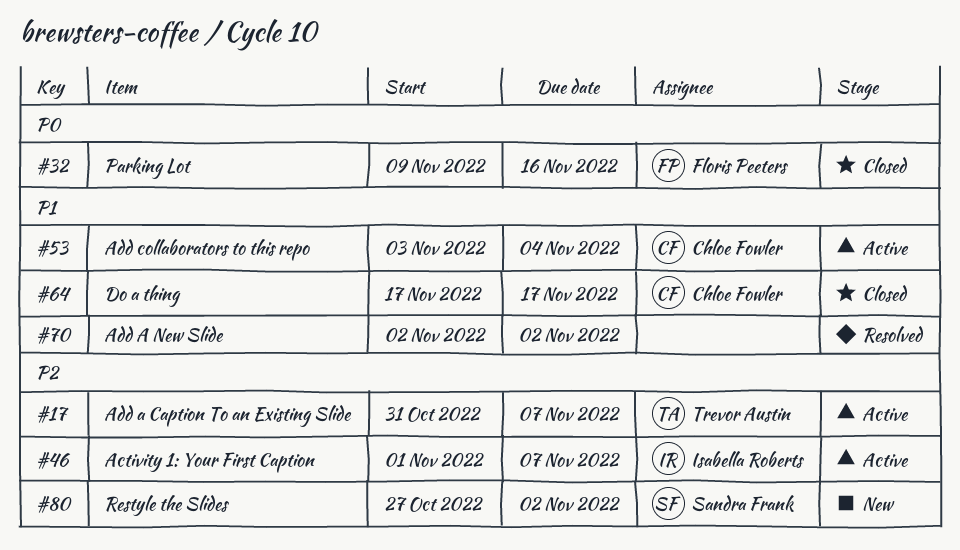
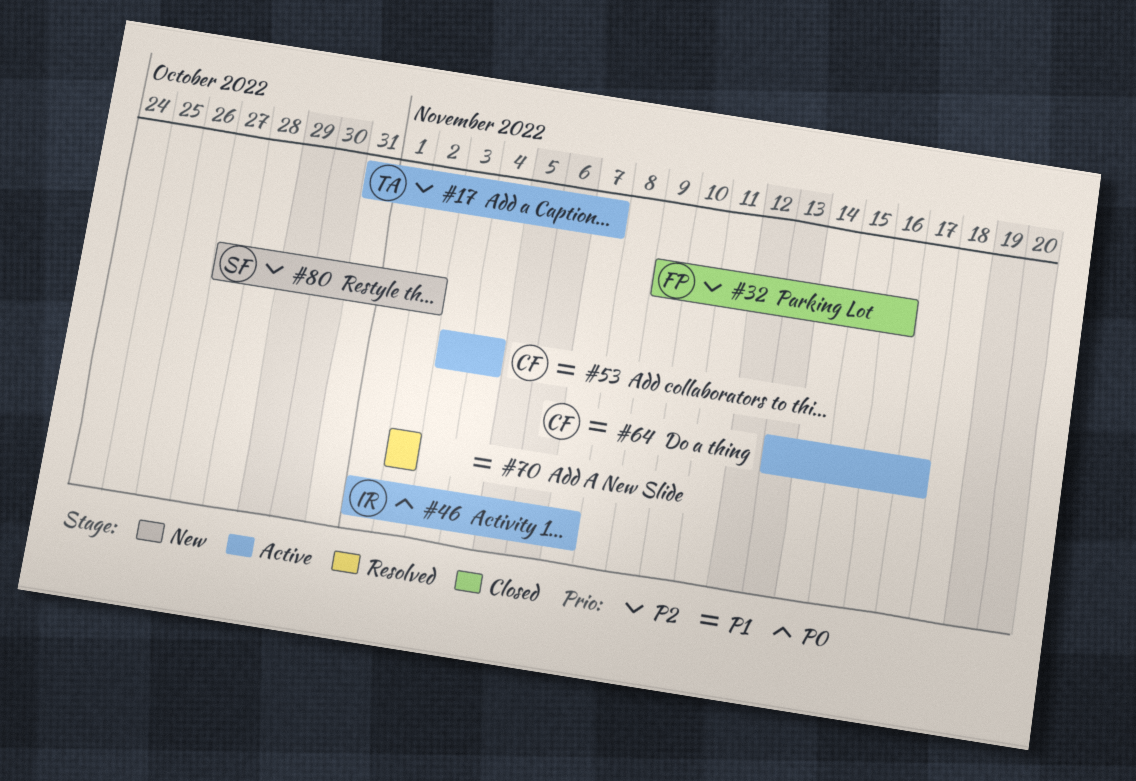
#32, priority: P0 -> P2
#46, priority: P2 -> P0
#64, status: Closed -> Active
#64, start: Nov 17 -> Nov 13

